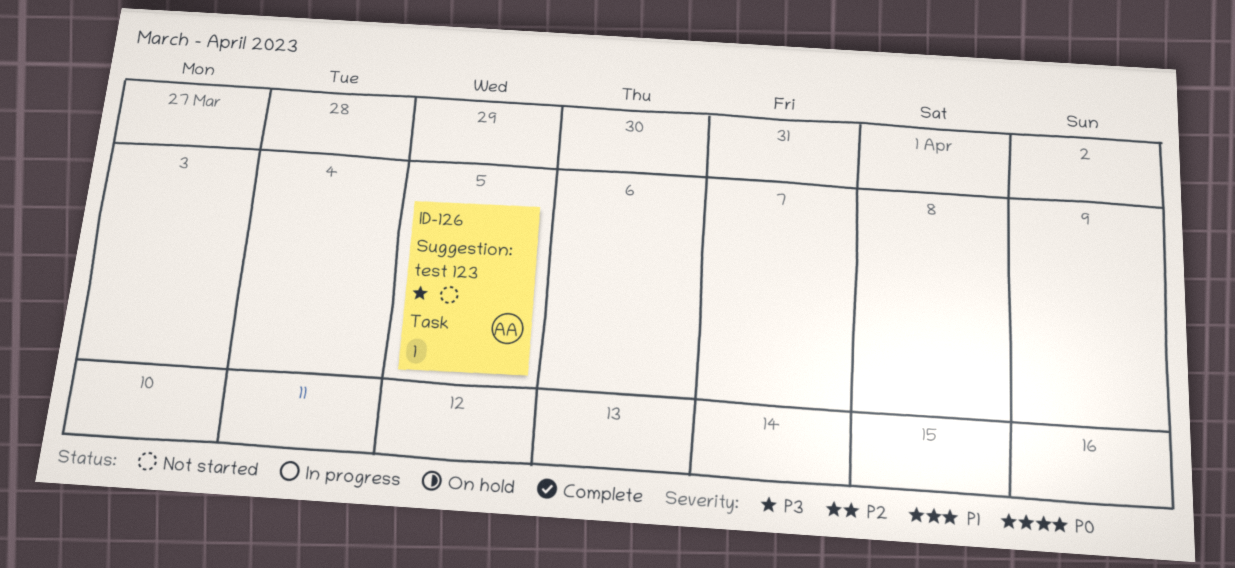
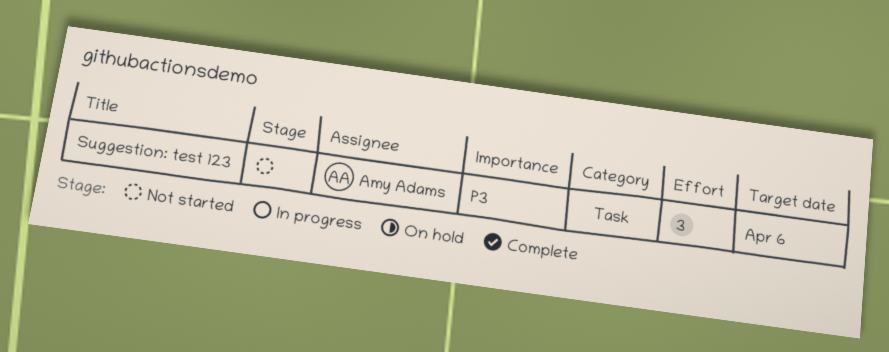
Suggestion: test 123, estimate: 1 -> 3
Suggestion: test 123, due: Apr 5 -> Apr 6

